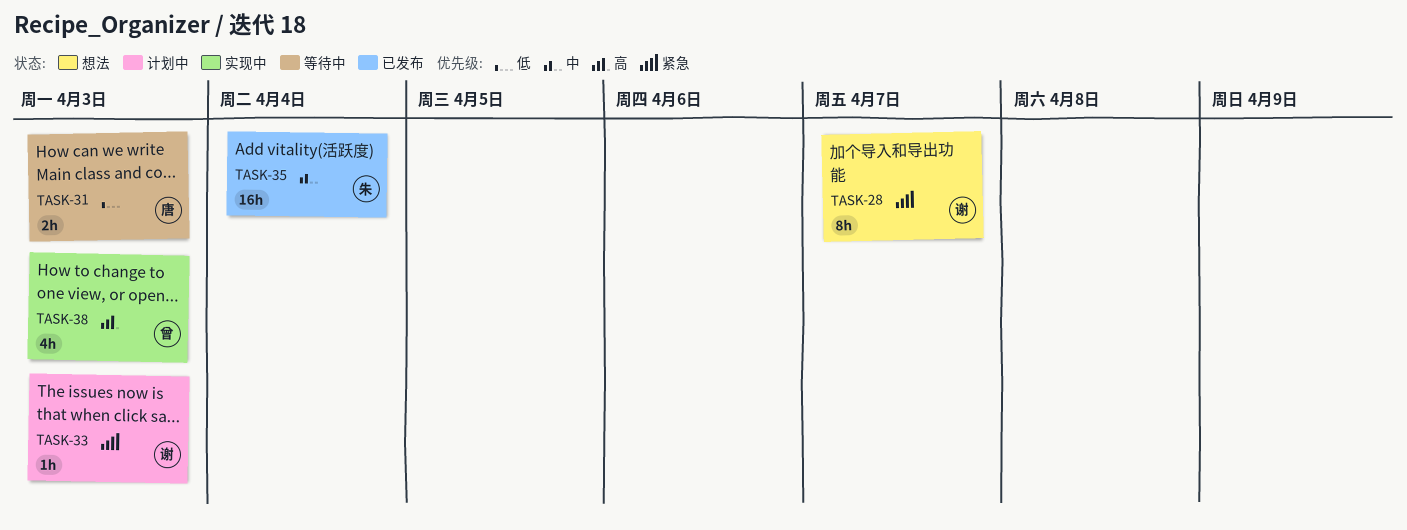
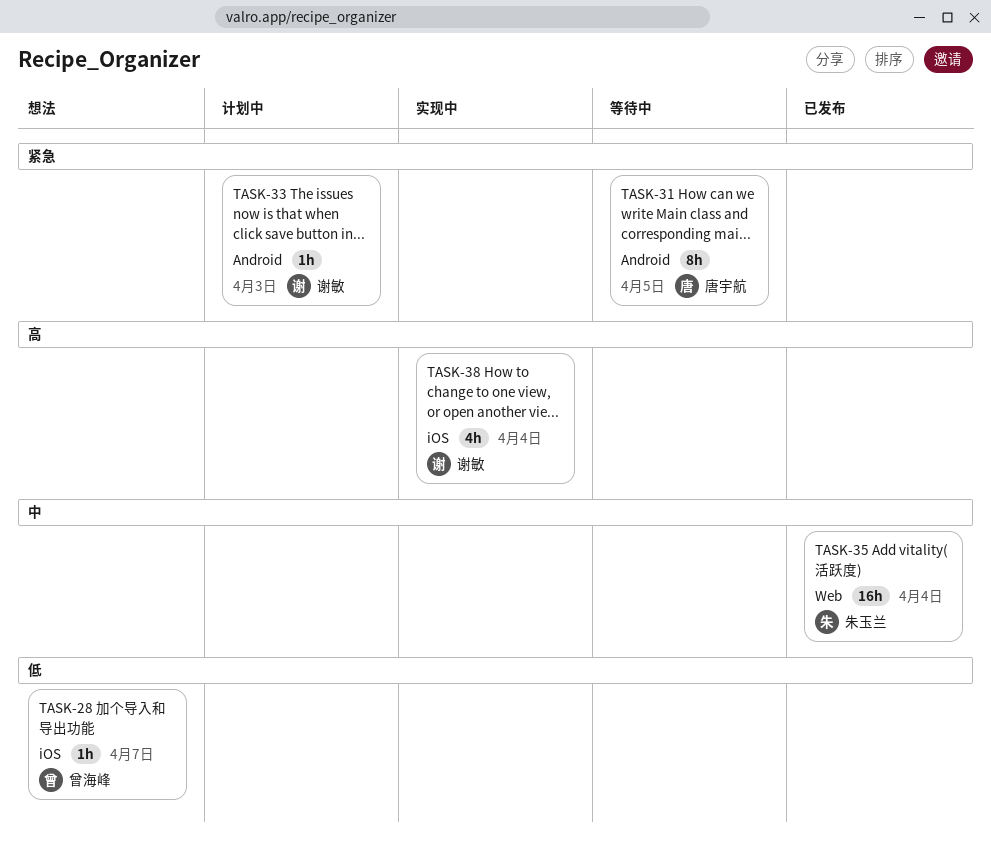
TASK-28, owner: 谢敏 -> 曾海峰
TASK-28, priority: 紧急 -> 低
TASK-28, estimate: 8h -> 1h
TASK-31, priority: 低 -> 紧急
TASK-31, estimate: 2h -> 8h
TASK-31, due: Apr 3 -> Apr 5
TASK-38, owner: 曾海峰 -> 谢敏
TASK-38, due: Apr 3 -> Apr 4

